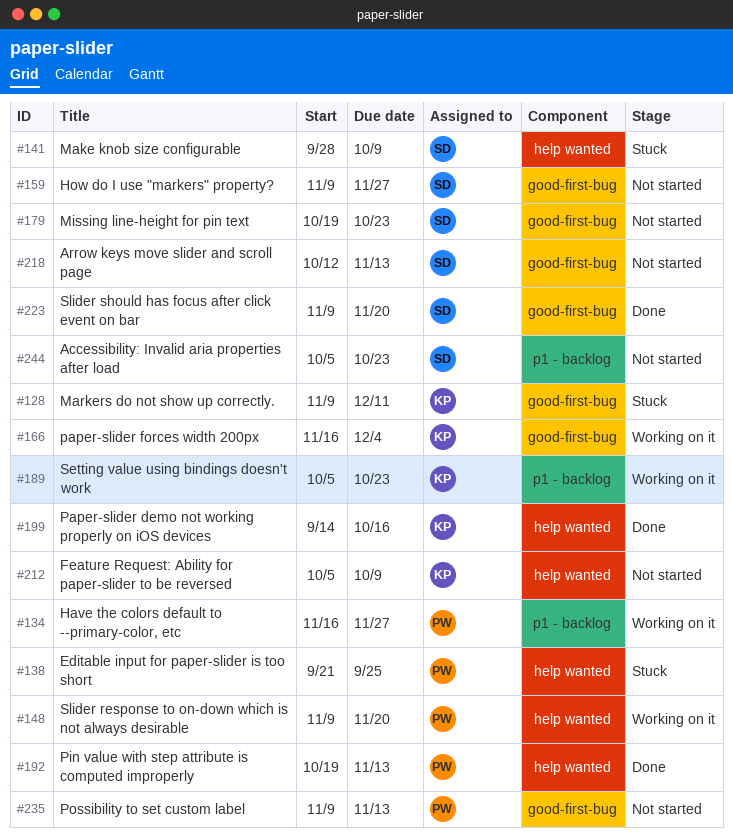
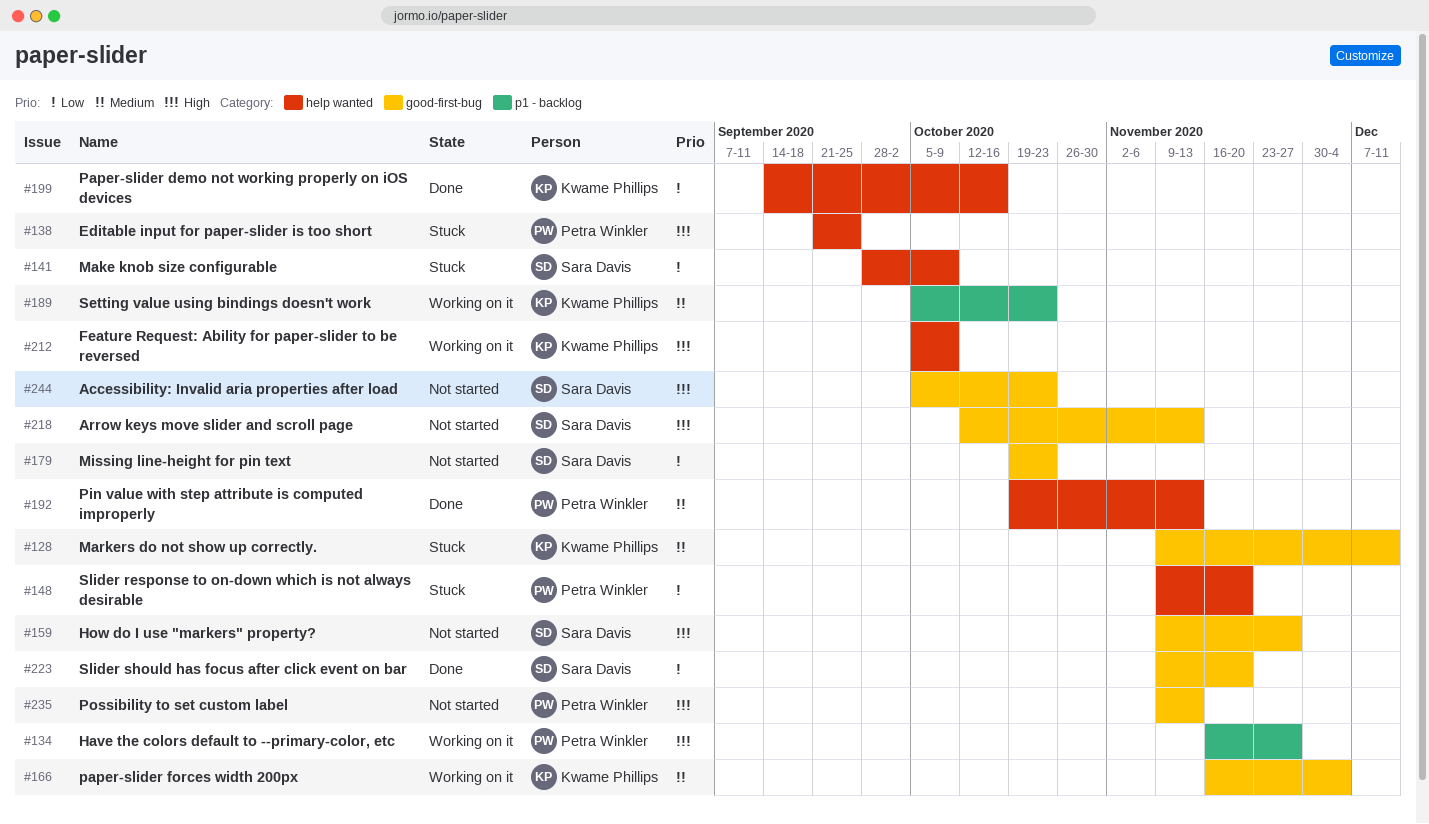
#148, status: Working on it -> Stuck
#212, status: Not started -> Working on it
#244, label: p1 - backlog -> good-first-bug

